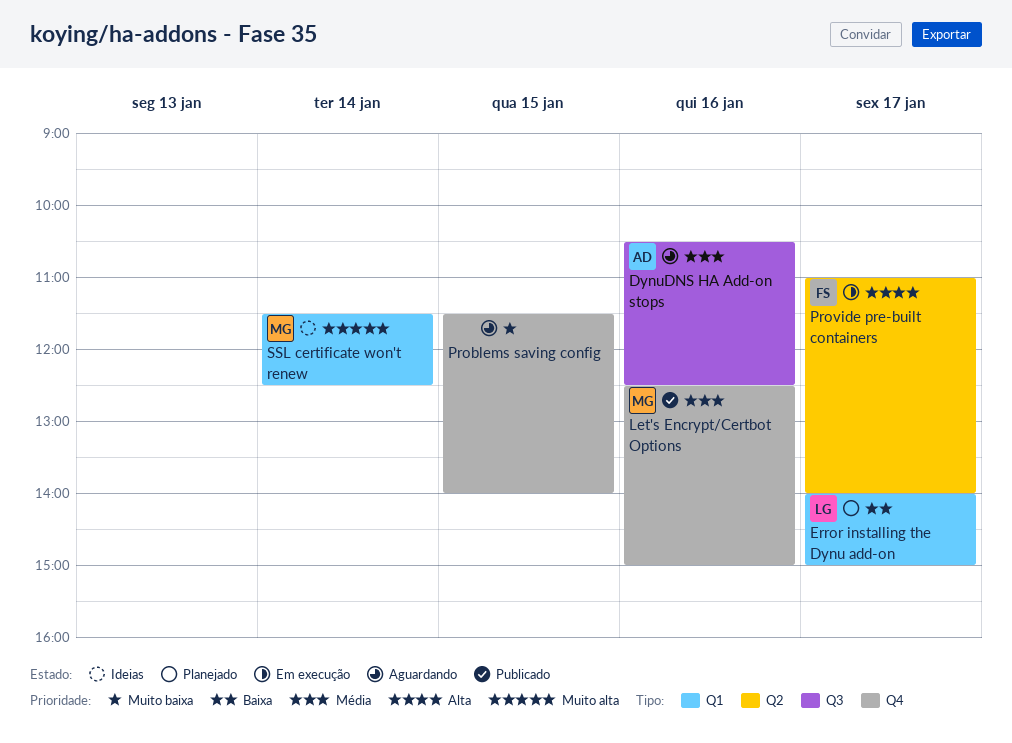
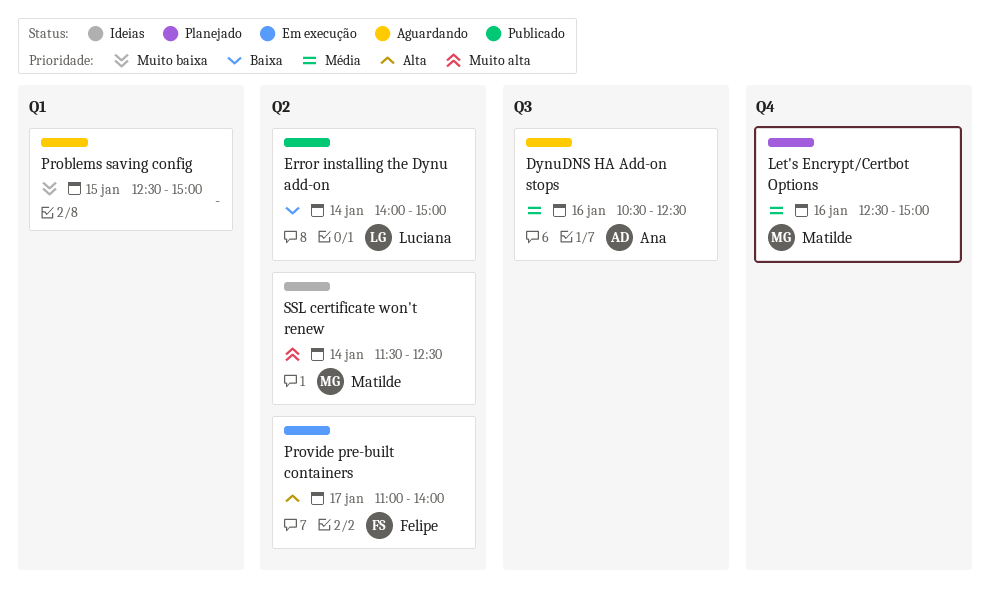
Error installing the Dynu add-on, status: Planejado -> Publicado
Error installing the Dynu add-on, label: Q1 -> Q2
Error installing the Dynu add-on, day: Jan 17 -> Jan 14
Let's Encrypt/Certbot Options, status: Publicado -> Planejado
Problems saving config, label: Q4 -> Q1
Problems saving config, begins: 11:30 -> 12:30
Problems saving config, ends: 14:00 -> 15:00
SSL certificate won't renew, label: Q1 -> Q2

